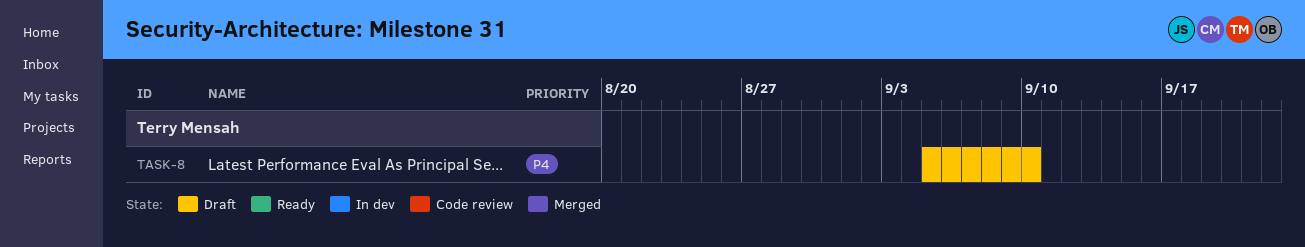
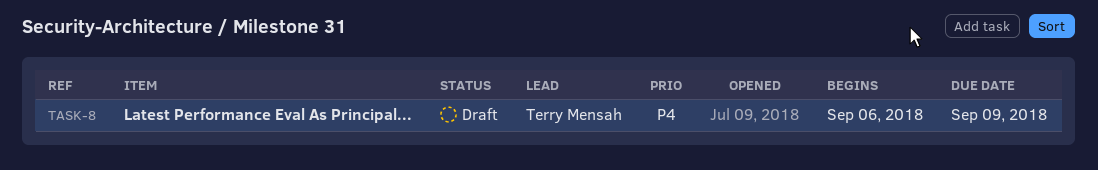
TASK-8, start: Sep 5 -> Sep 6
TASK-8, due: Sep 10 -> Sep 9

